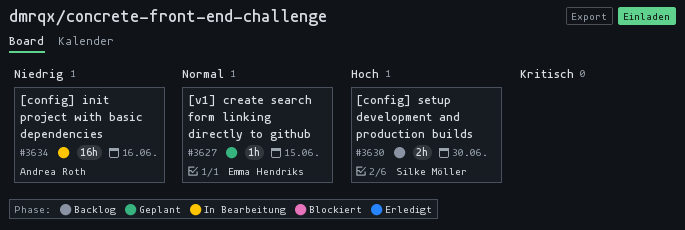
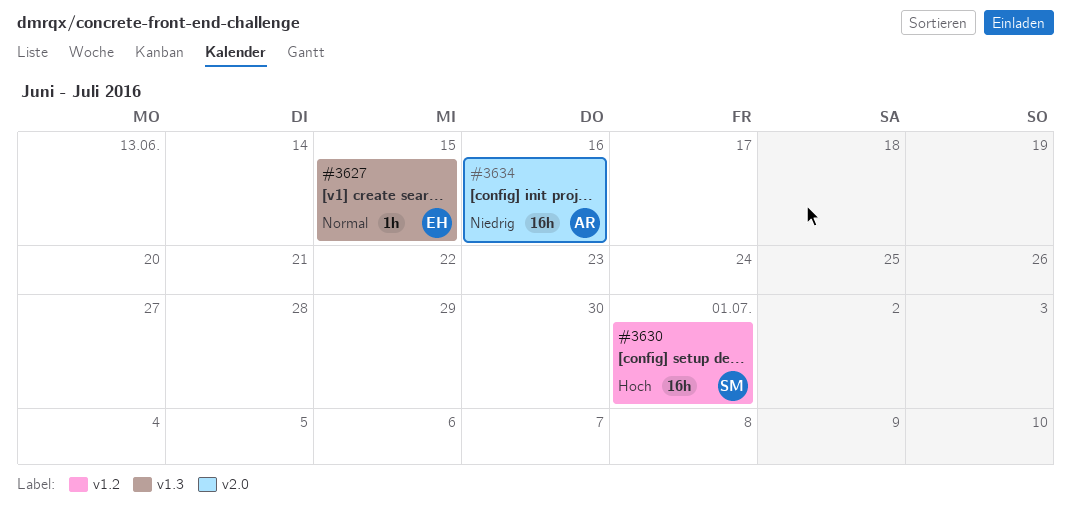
#3630, estimate: 2h -> 16h
#3630, due: Jun 30 -> Jul 1

